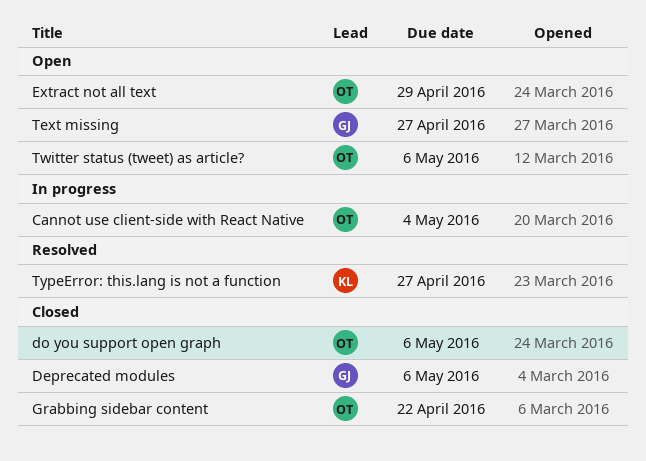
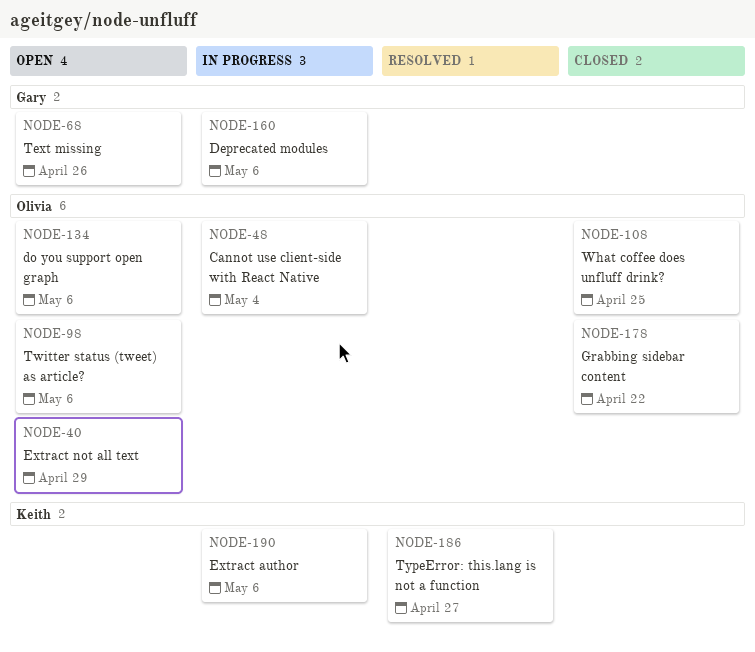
Deprecated modules, status: Closed -> In progress
do you support open graph, status: Closed -> Open
Extract author: none -> present
Text missing, due: Apr 27 -> Apr 26
What coffee does unfluff drink?: none -> present

